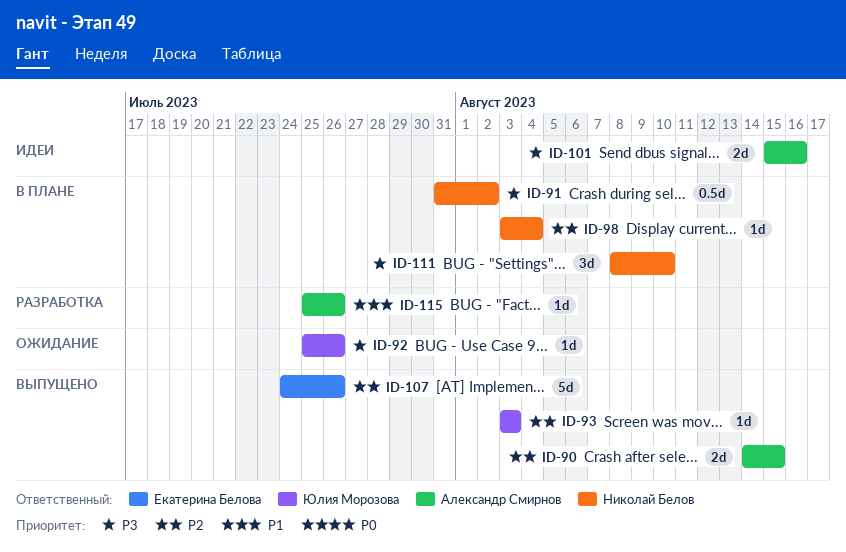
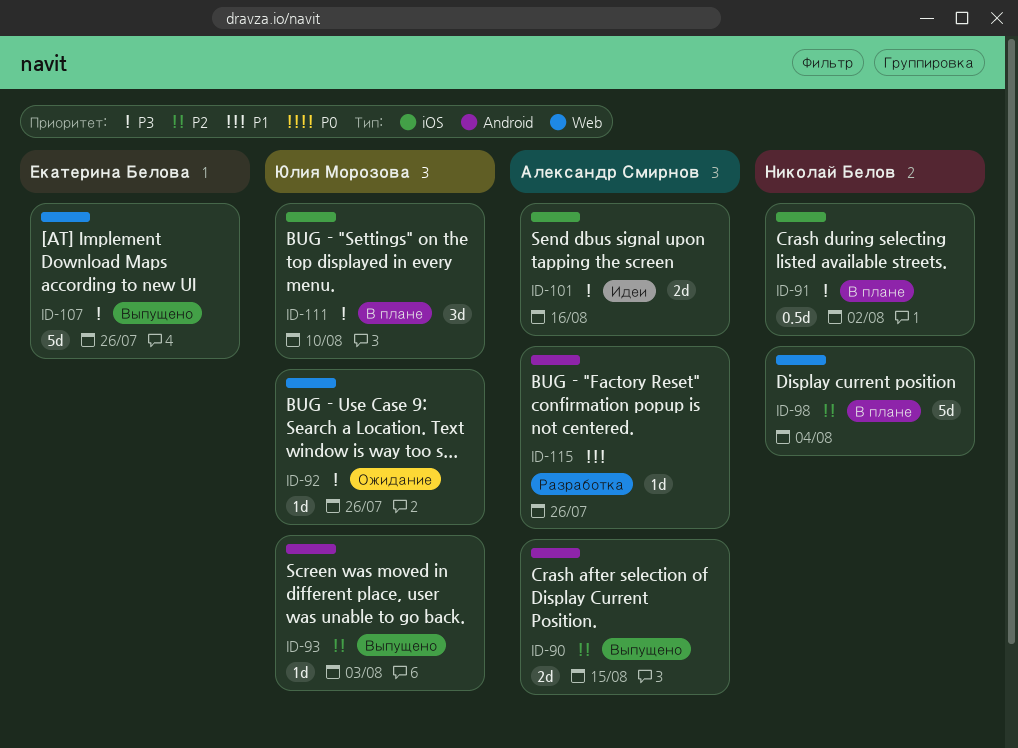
ID-98, estimate: 1d -> 5d
ID-107, priority: P2 -> P3
ID-111, owner: Николай Белов -> Юлия Морозова

